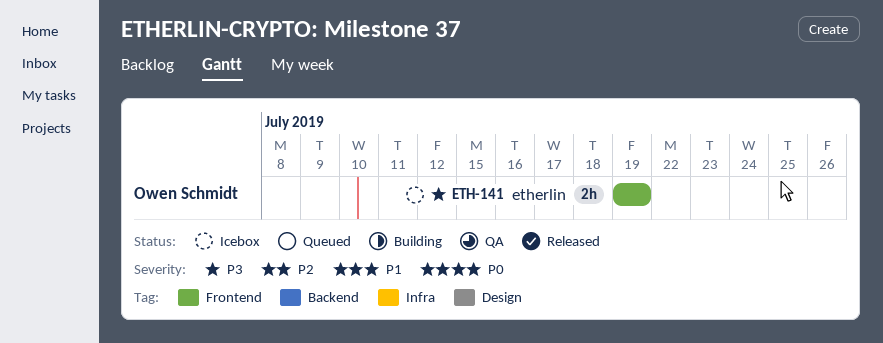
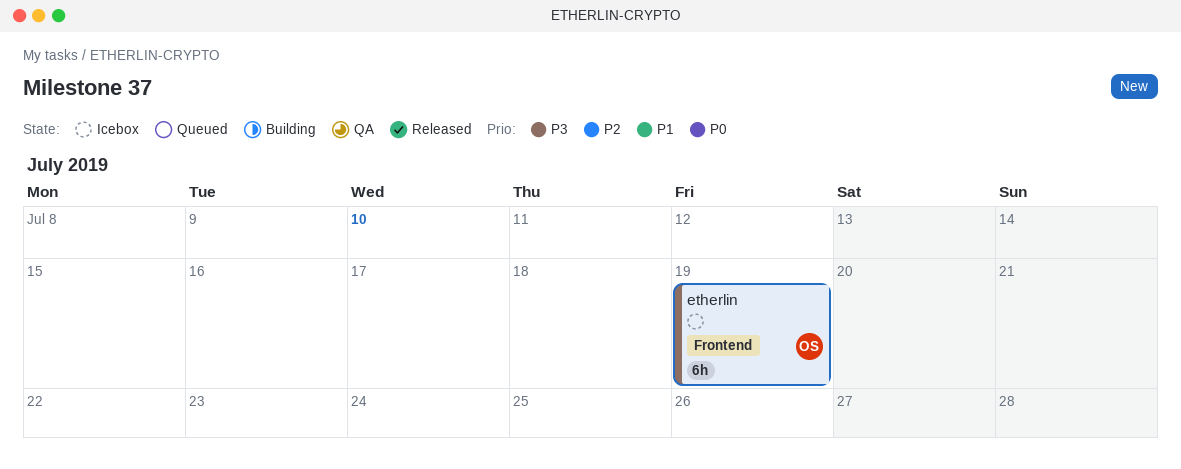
etherlin, estimate: 2h -> 6h

